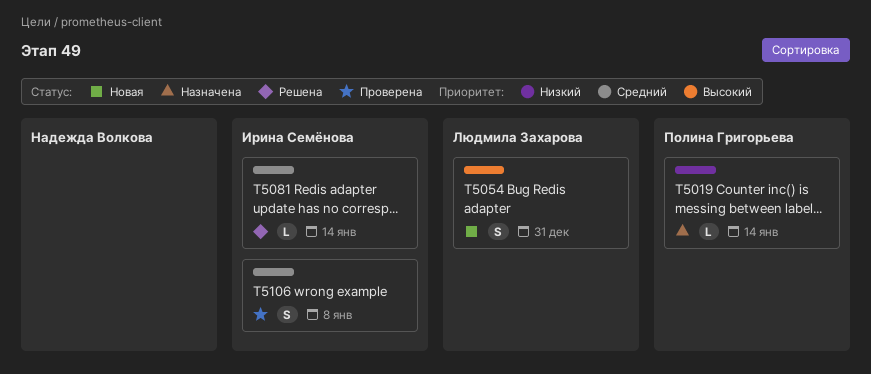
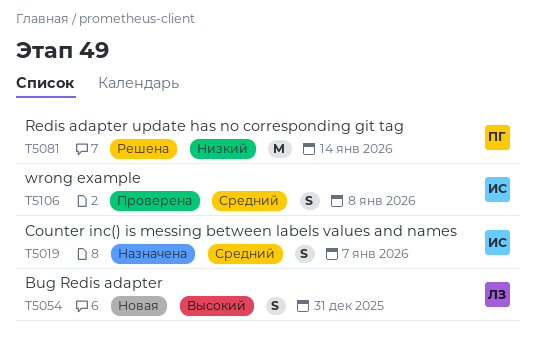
T5019, owner: Полина Григорьева -> Ирина Семёнова
T5019, priority: Низкий -> Средний
T5019, estimate: L -> S
T5019, due: Jan 14 -> Jan 7
T5081, owner: Ирина Семёнова -> Полина Григорьева
T5081, priority: Средний -> Низкий
T5081, estimate: L -> M

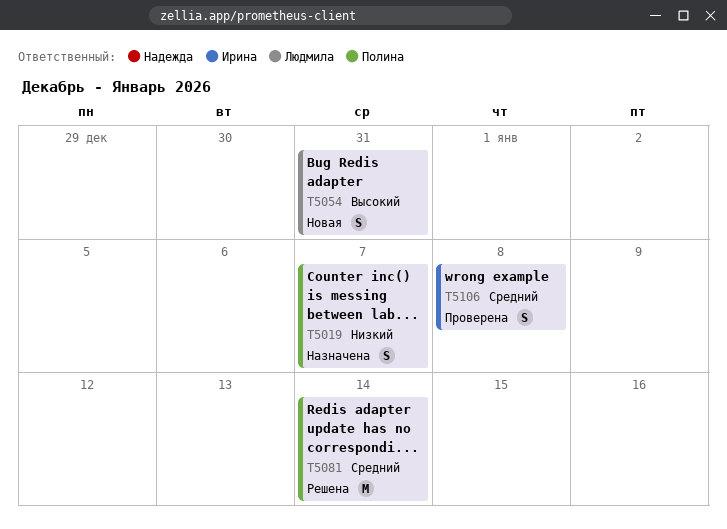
T5019, owner: Ирина -> Полина
T5019, priority: Средний -> Низкий
T5081, priority: Низкий -> Средний

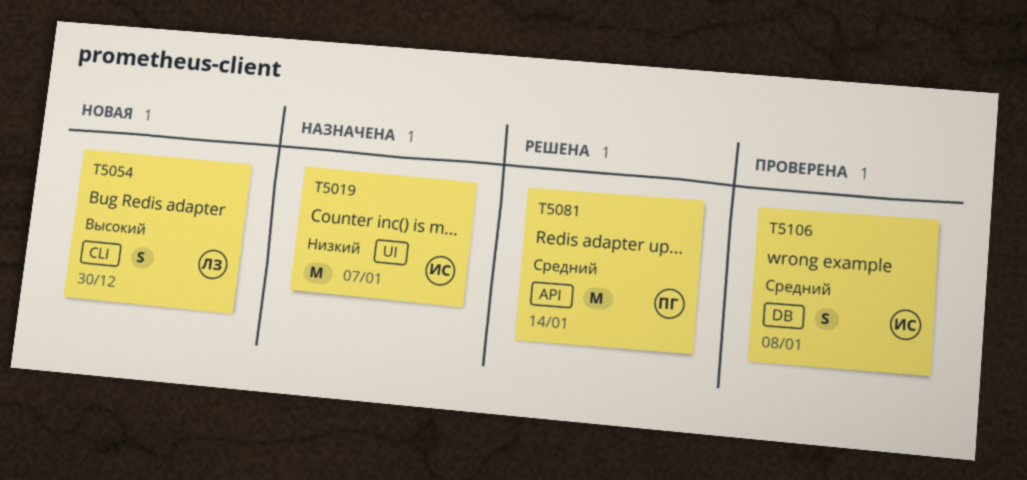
T5019, owner: Полина -> Ирина
T5019, estimate: S -> M
T5054, due: Dec 31 -> Dec 30

